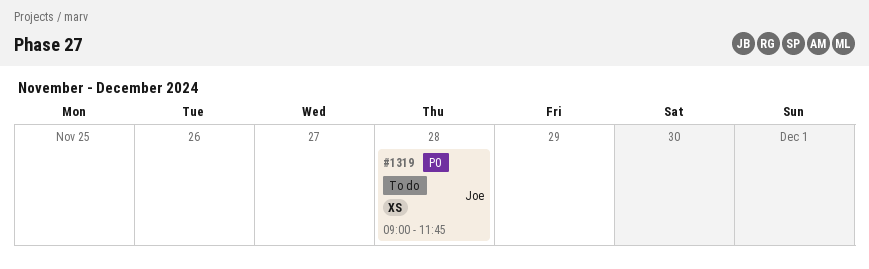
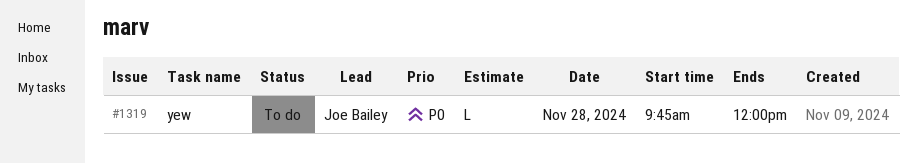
#1319, estimate: XS -> L
#1319, begins: 09:00 -> 09:45
#1319, ends: 11:45 -> 12:00

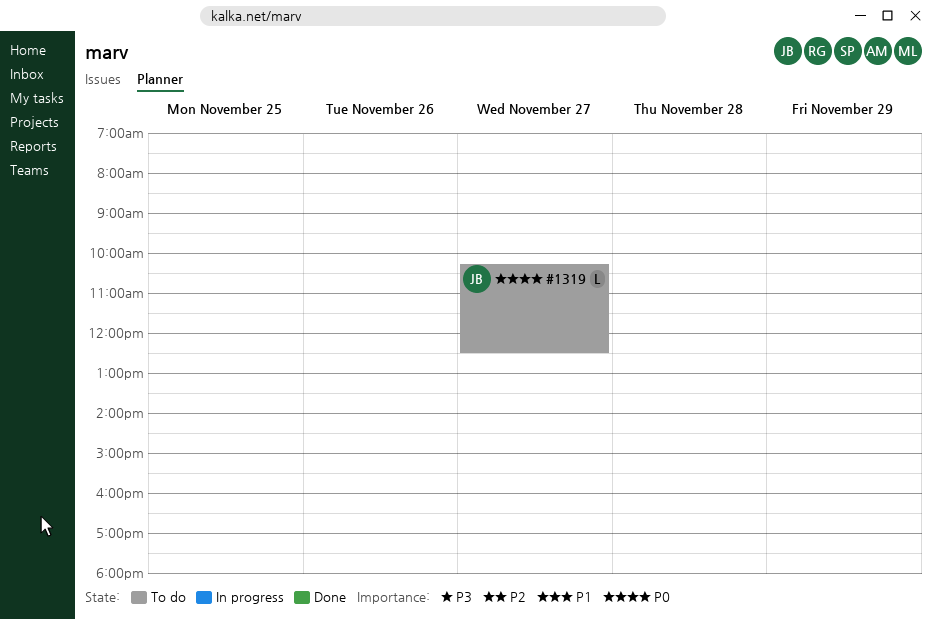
#1319, day: Nov 28 -> Nov 27
#1319, begins: 09:45 -> 10:15
#1319, ends: 12:00 -> 12:30

